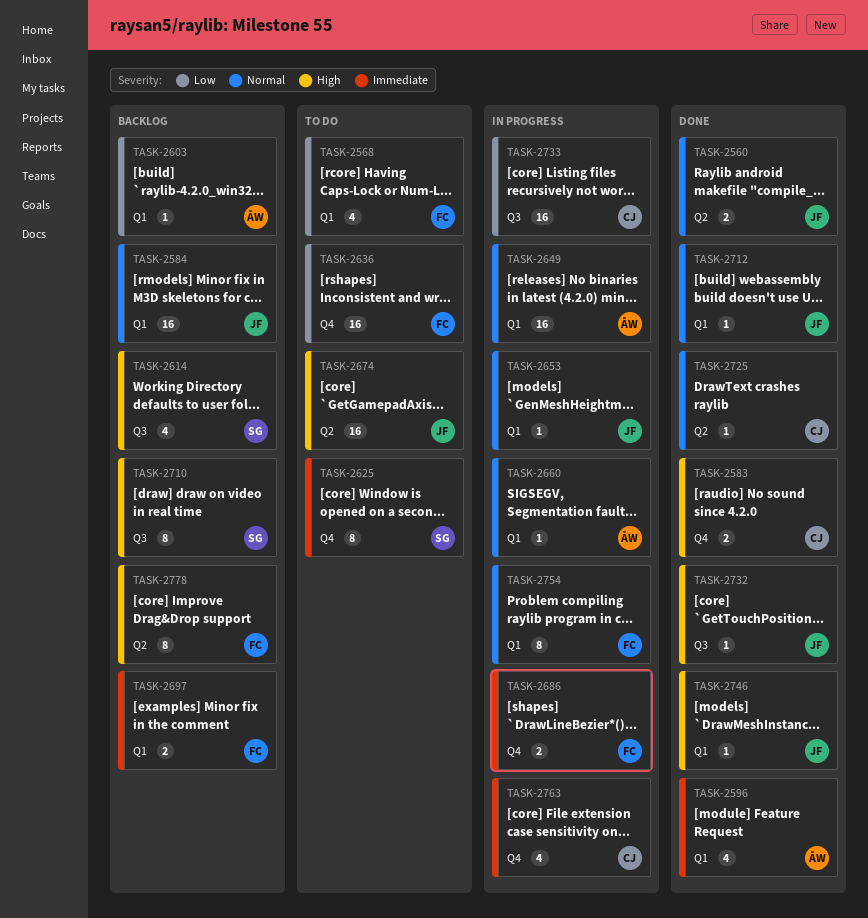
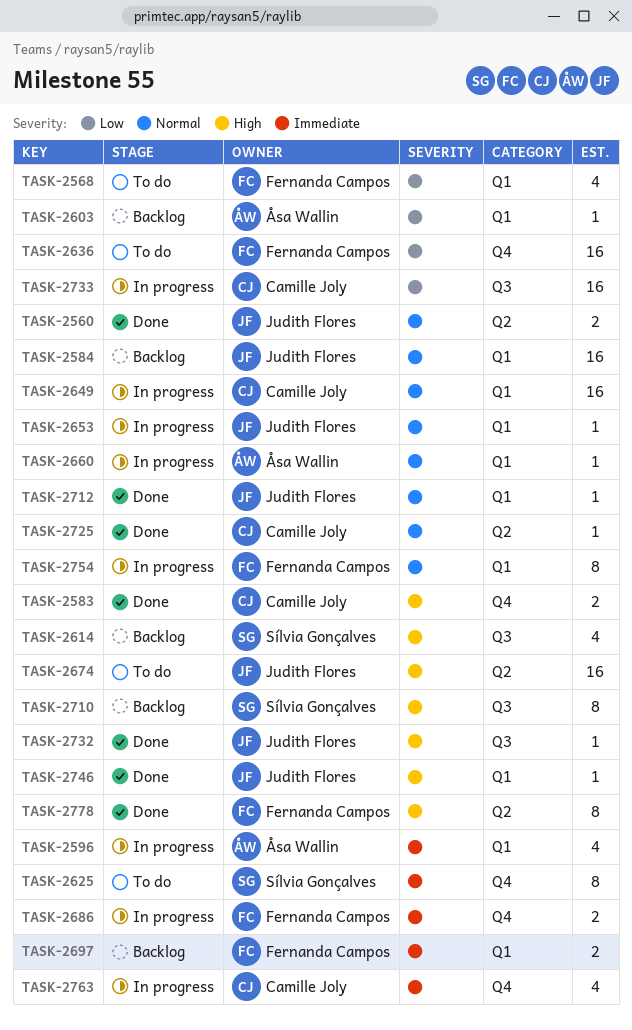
TASK-2596, status: Done -> In progress
TASK-2649, owner: Åsa Wallin -> Camille Joly
TASK-2778, status: Backlog -> Done

